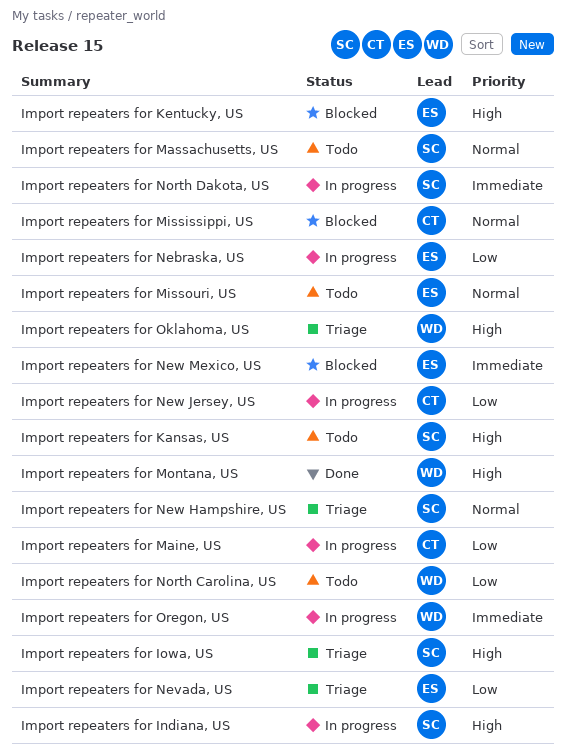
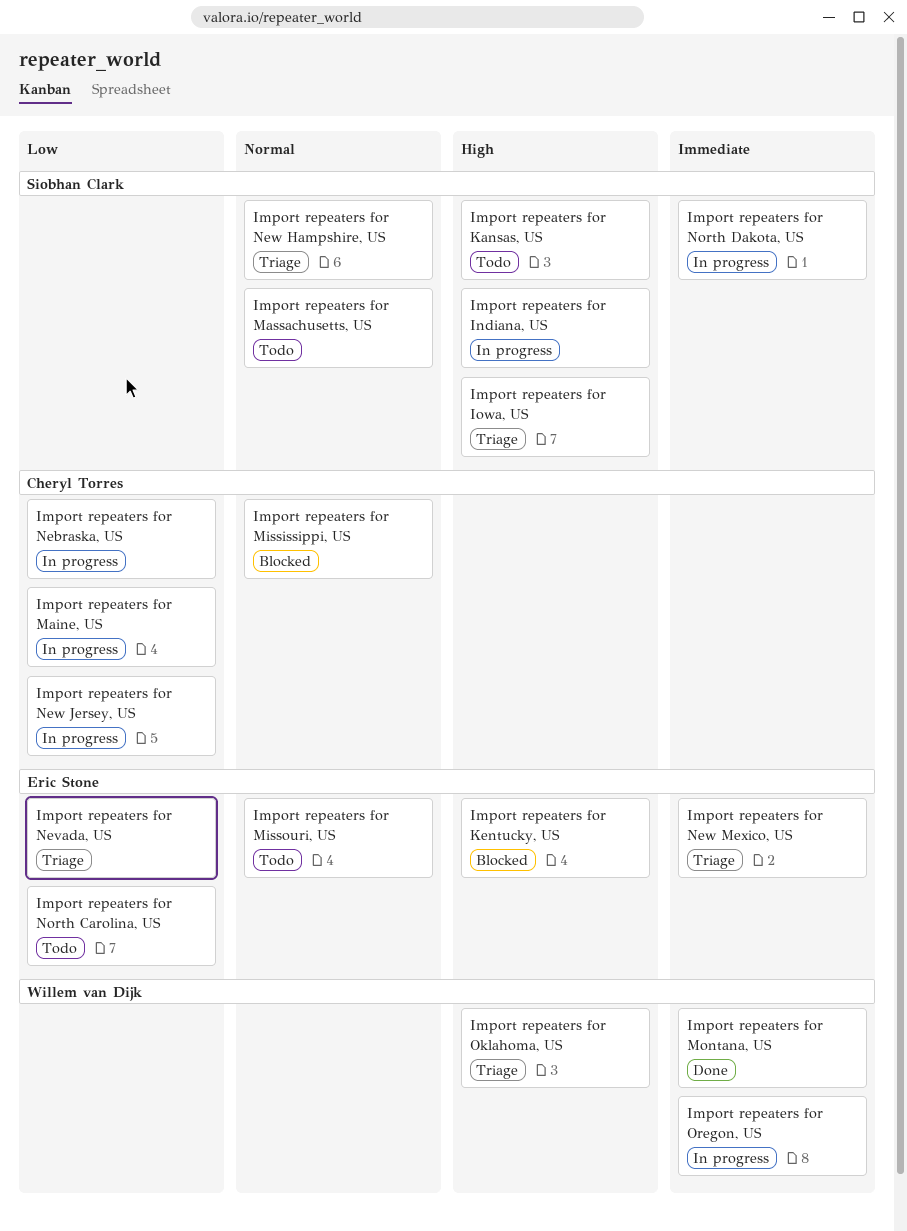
Import repeaters for Montana, US, priority: High -> Immediate
Import repeaters for Nebraska, US, owner: Eric Stone -> Cheryl Torres
Import repeaters for New Mexico, US, status: Blocked -> Triage
Import repeaters for North Carolina, US, owner: Willem van Dijk -> Eric Stone

